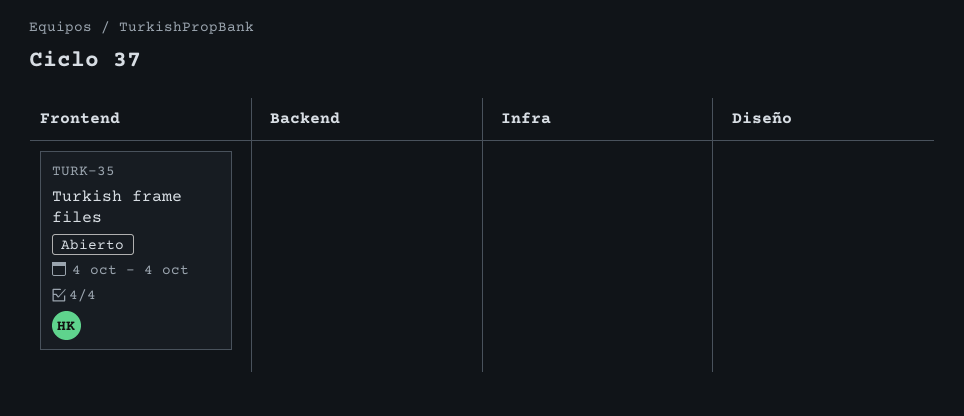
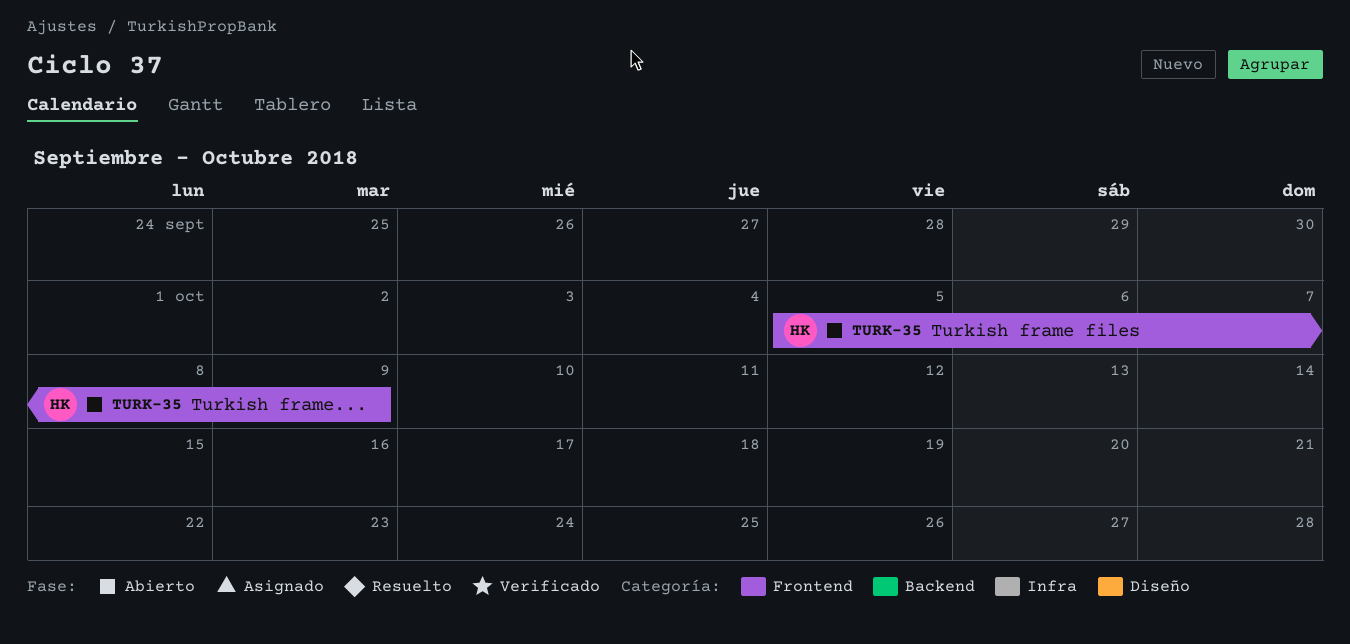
TURK-35, start: Oct 4 -> Oct 5
TURK-35, due: Oct 4 -> Oct 9

